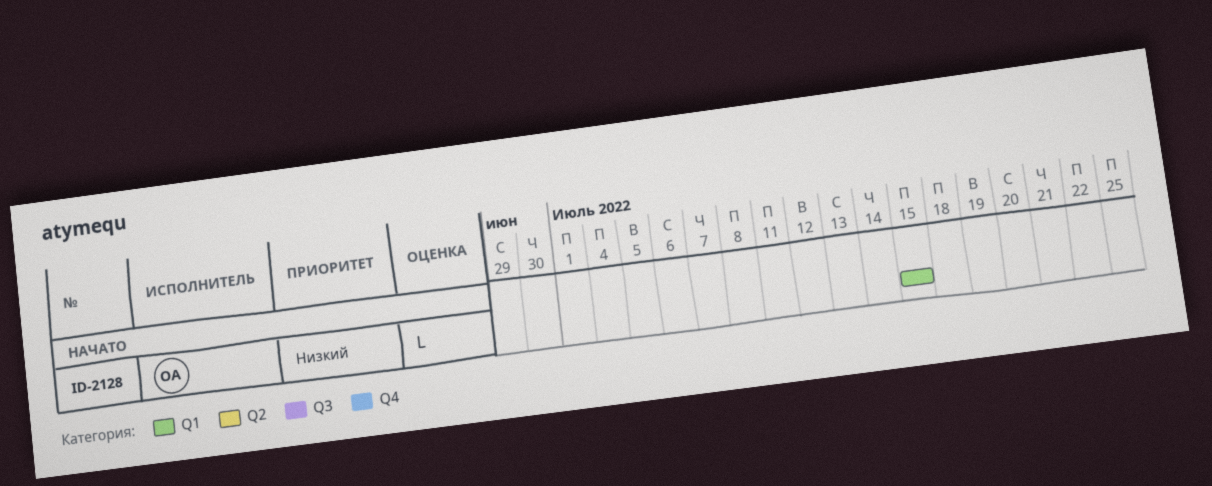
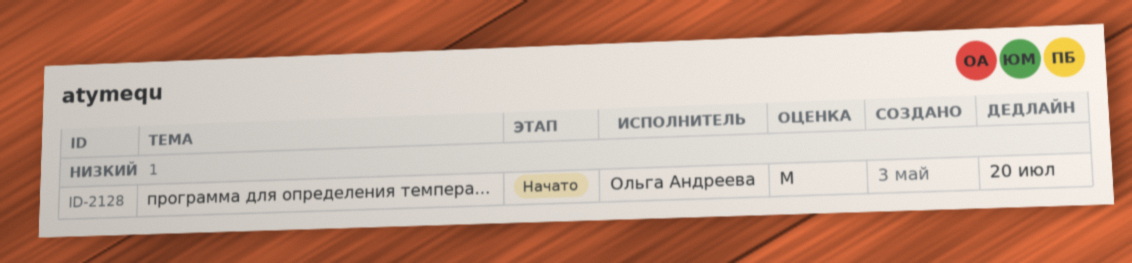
ID-2128, estimate: L -> M
ID-2128, due: Jul 15 -> Jul 20

